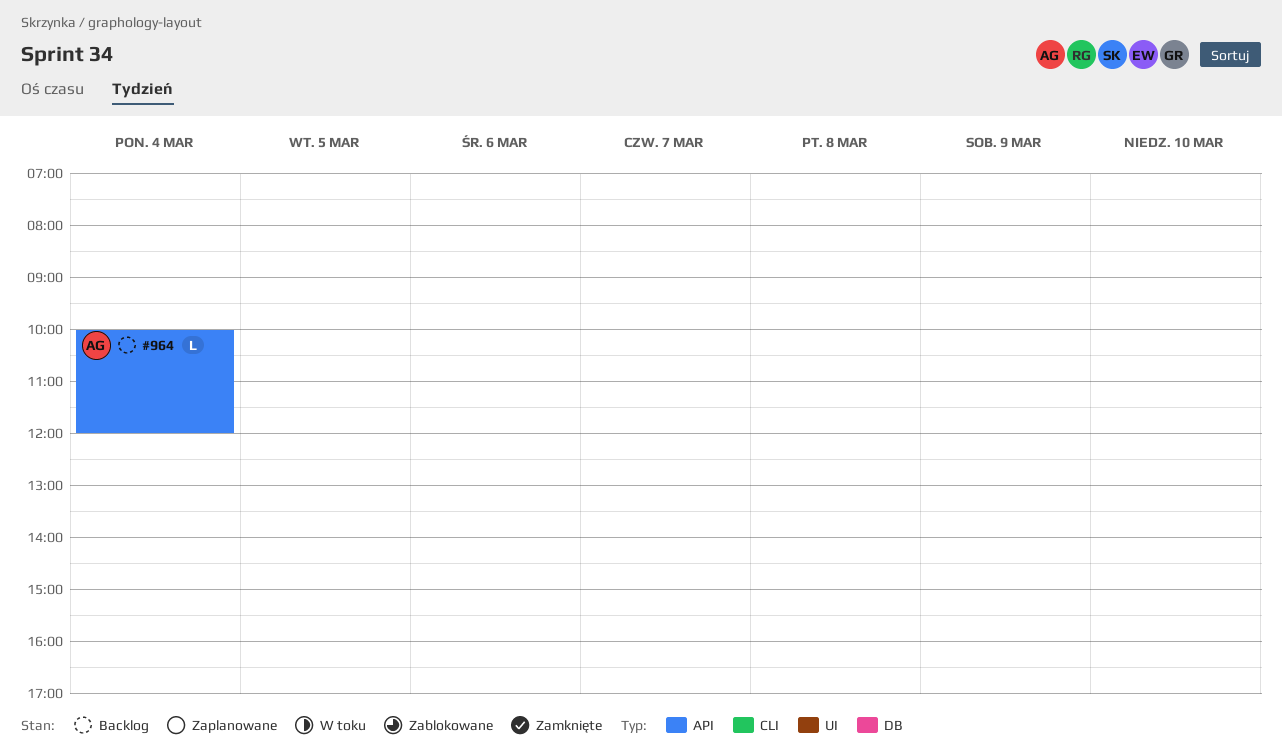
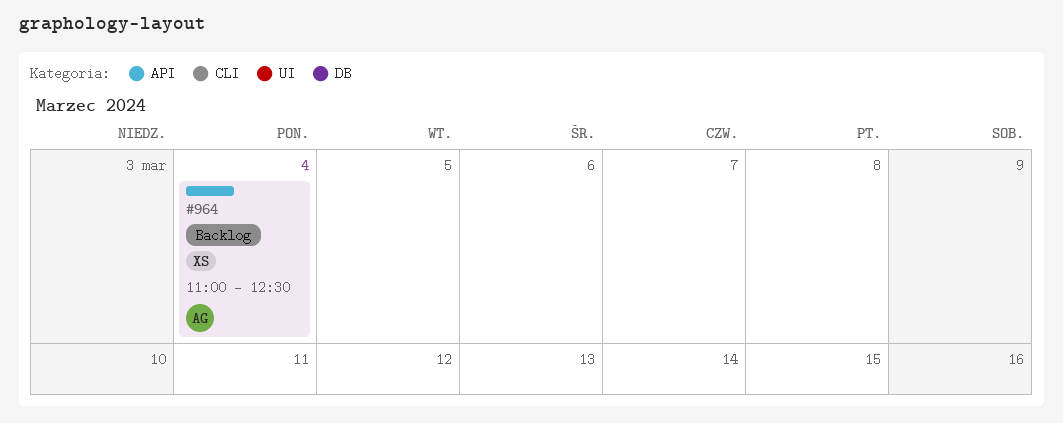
#964, estimate: L -> XS
#964, begins: 10:00 -> 11:00
#964, ends: 12:00 -> 12:30

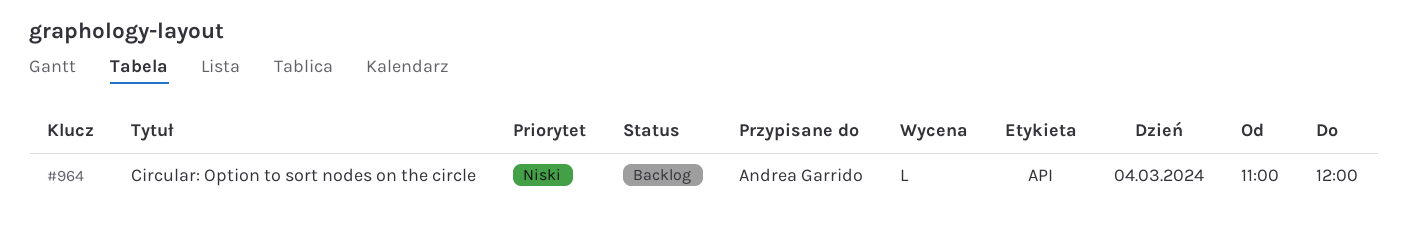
#964, estimate: XS -> L
#964, ends: 12:30 -> 12:00

